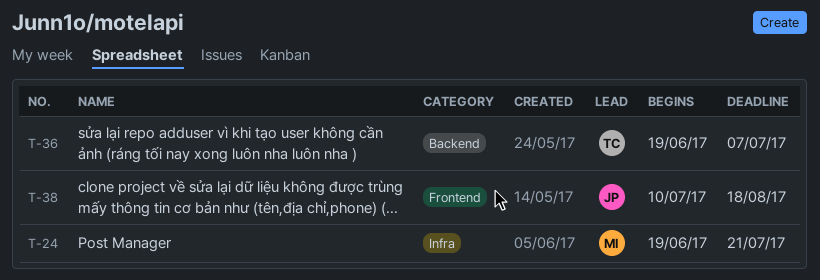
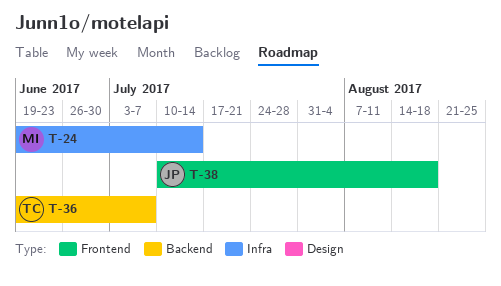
T-24, due: Jul 21 -> Jul 14

